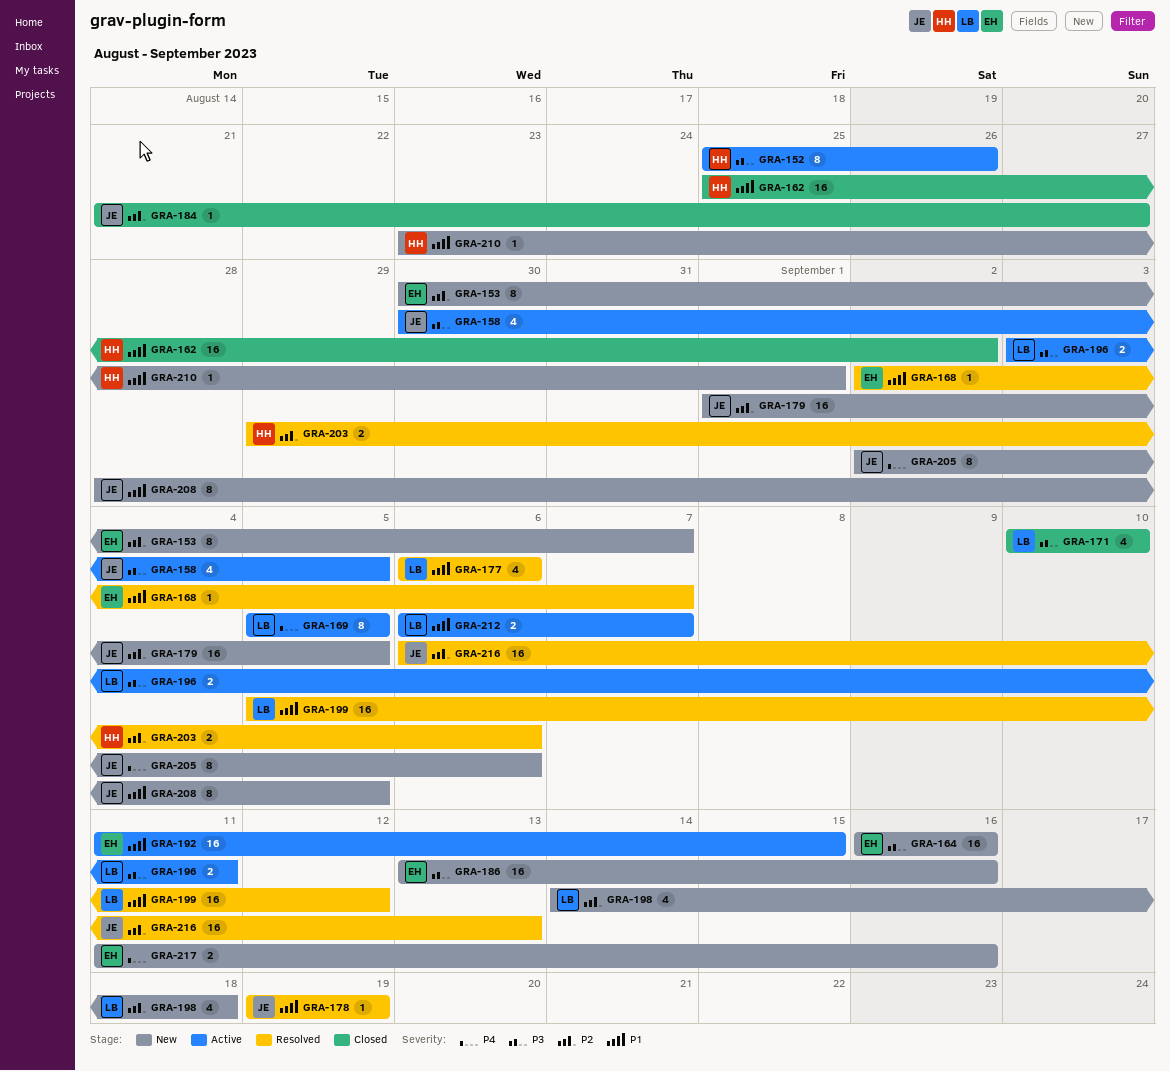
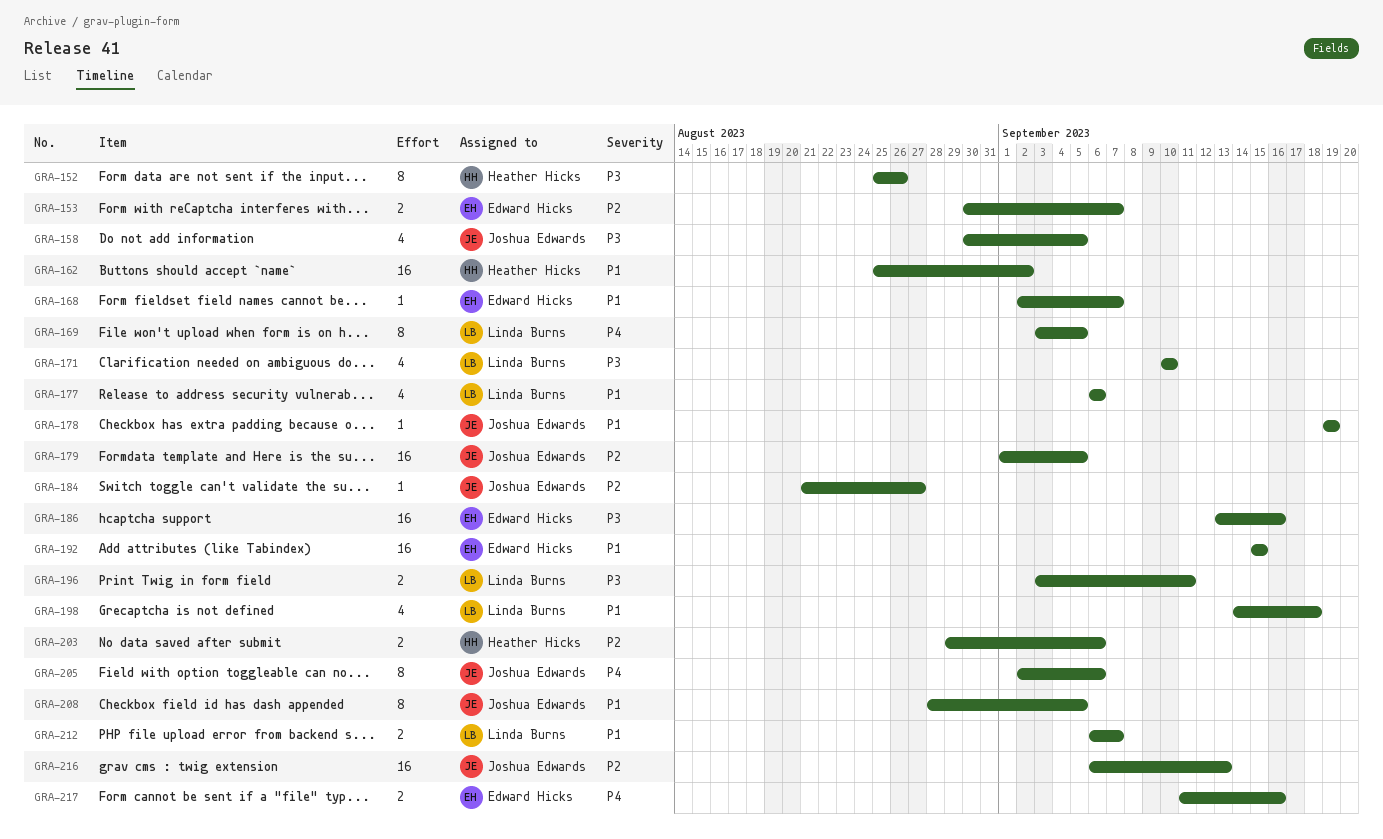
GRA-153, estimate: 8 -> 2
GRA-164: present -> none
GRA-169, start: Sep 5 -> Sep 3
GRA-192, start: Sep 11 -> Sep 15
GRA-198, priority: P2 -> P1
GRA-199: present -> none
GRA-210: present -> none

